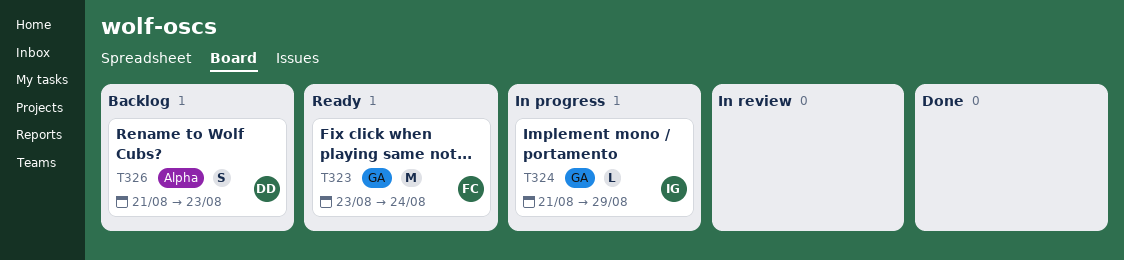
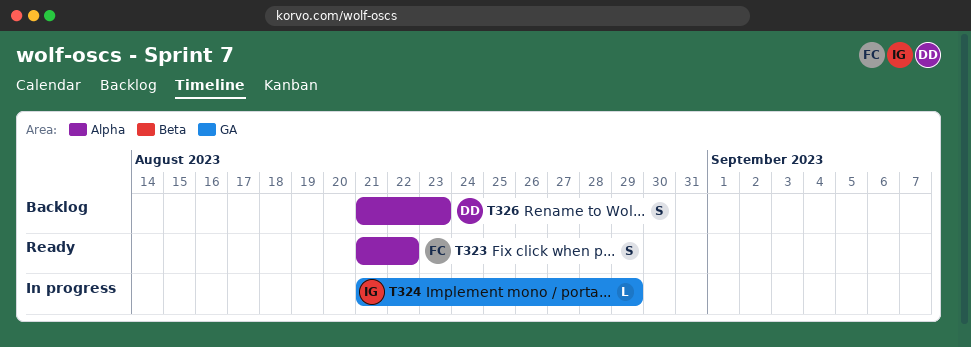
T323, label: GA -> Alpha
T323, estimate: M -> S
T323, start: Aug 23 -> Aug 21
T323, due: Aug 24 -> Aug 22

